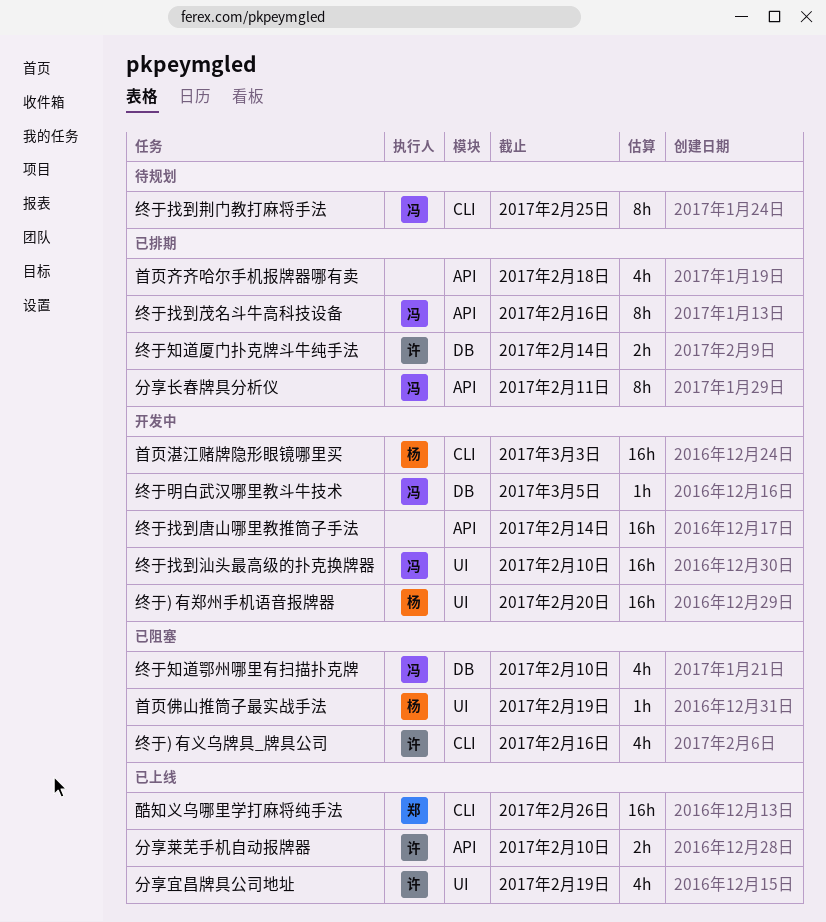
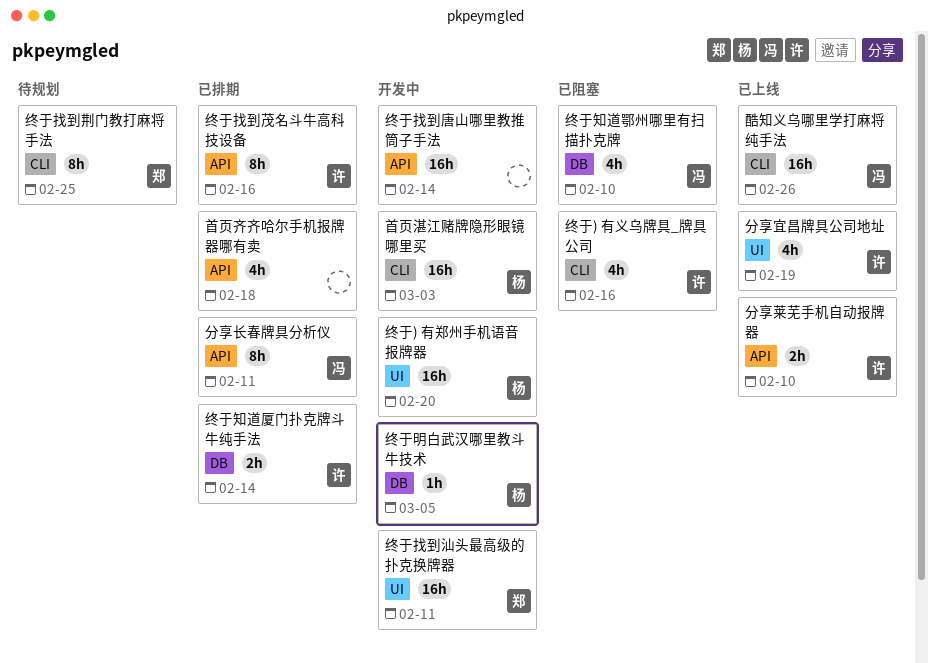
终于找到汕头最高级的扑克换牌器, owner: 冯 -> 郑
终于找到汕头最高级的扑克换牌器, due: Feb 10 -> Feb 11
终于找到茂名斗牛高科技设备, owner: 冯 -> 许
终于找到荆门教打麻将手法, owner: 冯 -> 郑
终于明白武汉哪里教斗牛技术, owner: 冯 -> 杨
酷知义乌哪里学打麻将纯手法, owner: 郑 -> 冯
首页佛山推筒子最实战手法: present -> none

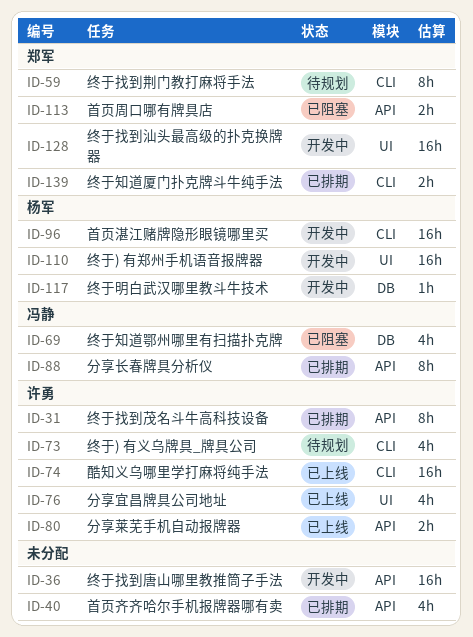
终于) 有义乌牌具_牌具公司, status: 已阻塞 -> 待规划
终于知道厦门扑克牌斗牛纯手法, owner: 许勇 -> 郑军
终于知道厦门扑克牌斗牛纯手法, label: DB -> CLI
酷知义乌哪里学打麻将纯手法, owner: 冯静 -> 许勇
首页周口哪有牌具店: none -> present

